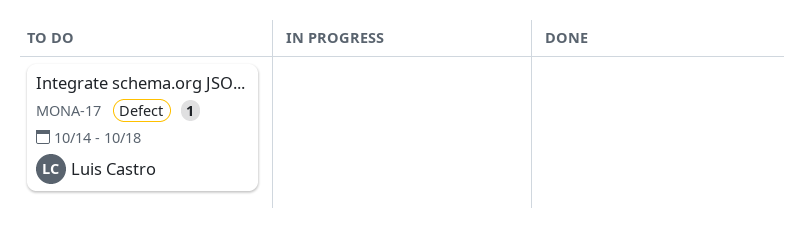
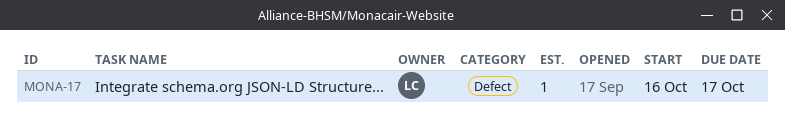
MONA-17, start: Oct 14 -> Oct 16
MONA-17, due: Oct 18 -> Oct 17

